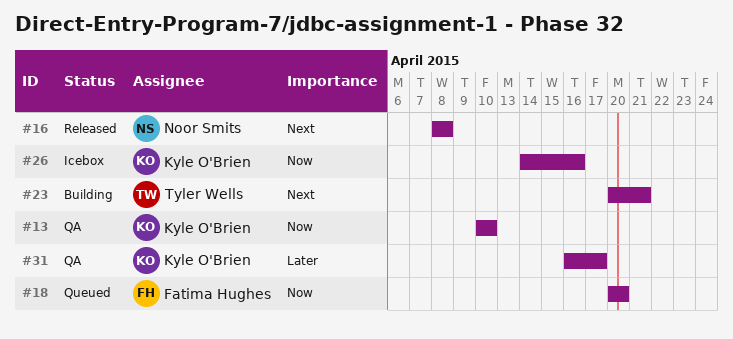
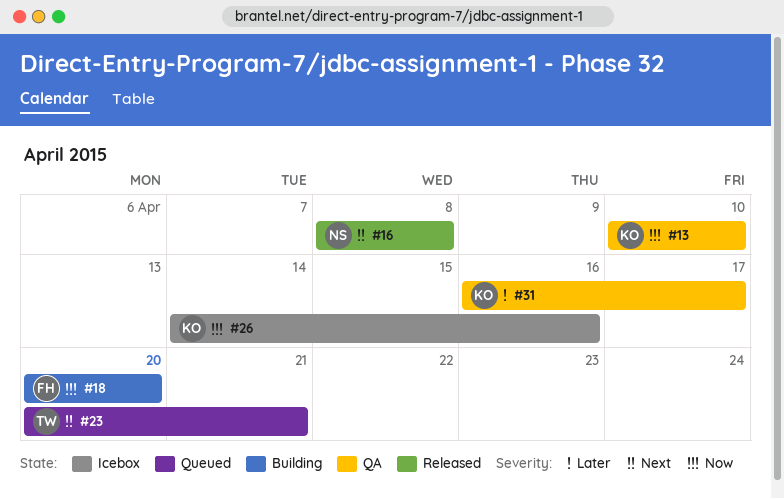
#18, status: Queued -> Building
#23, status: Building -> Queued

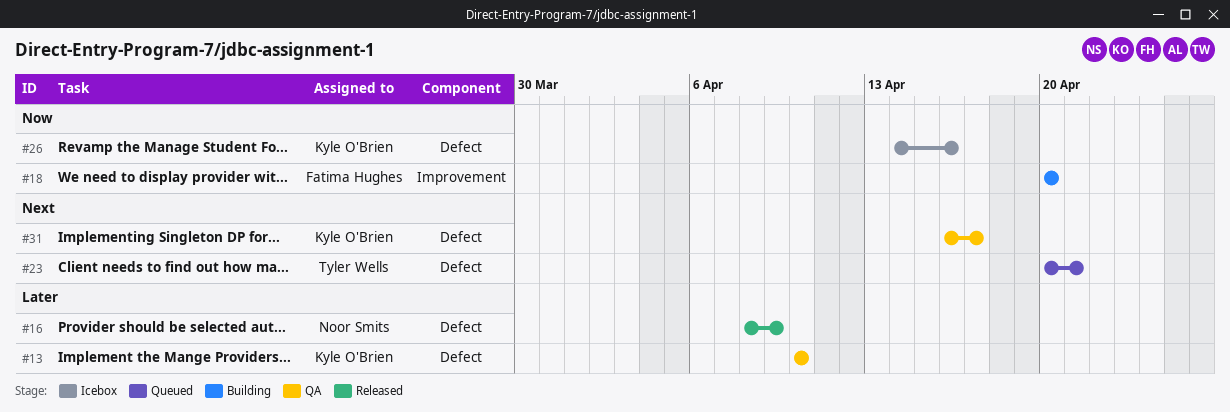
#13, priority: Now -> Later
#16, priority: Next -> Later
#16, due: Apr 8 -> Apr 9
#31, priority: Later -> Next

